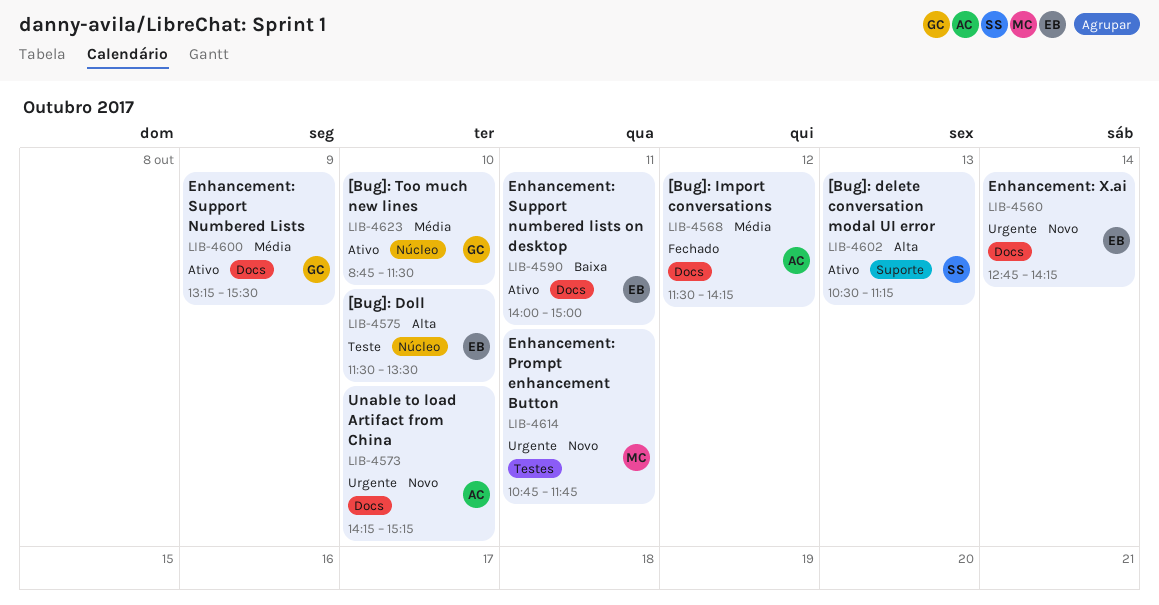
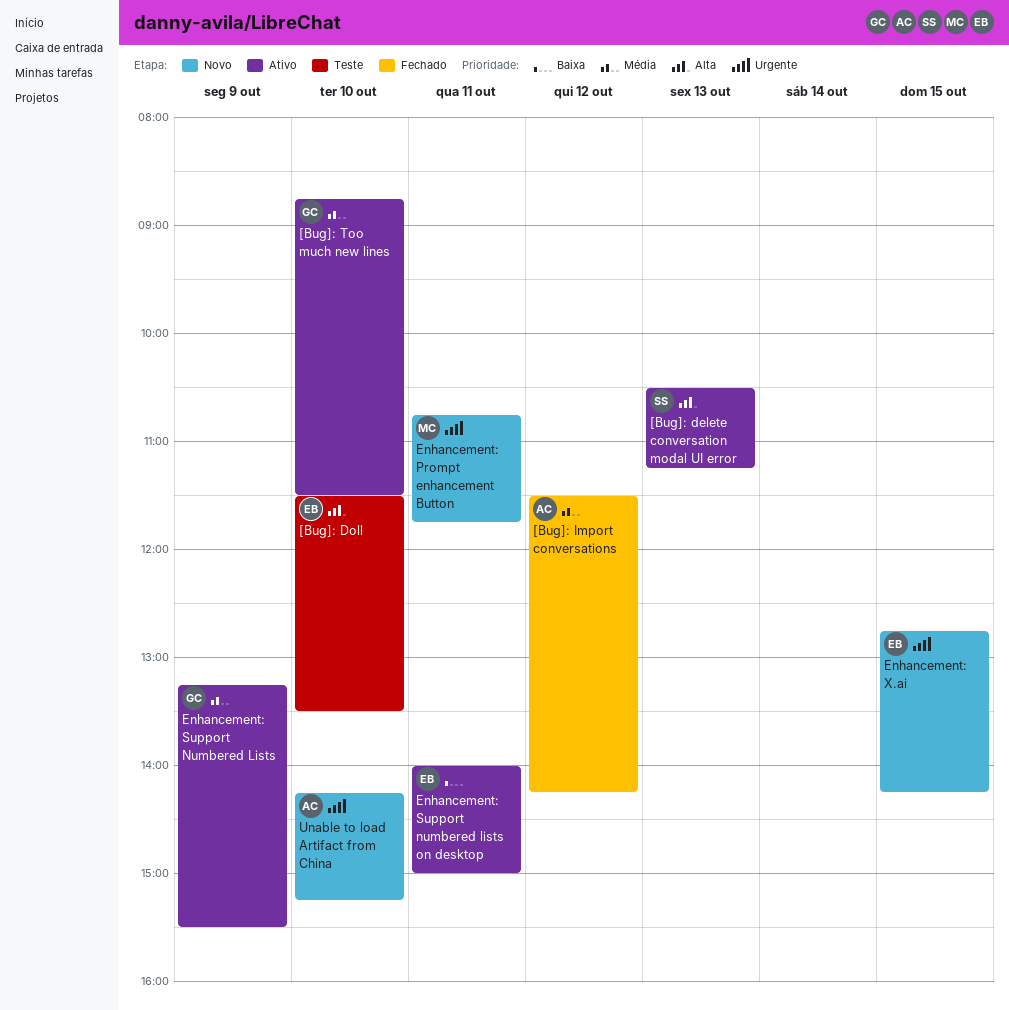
Enhancement: X.ai, day: Oct 14 -> Oct 15

